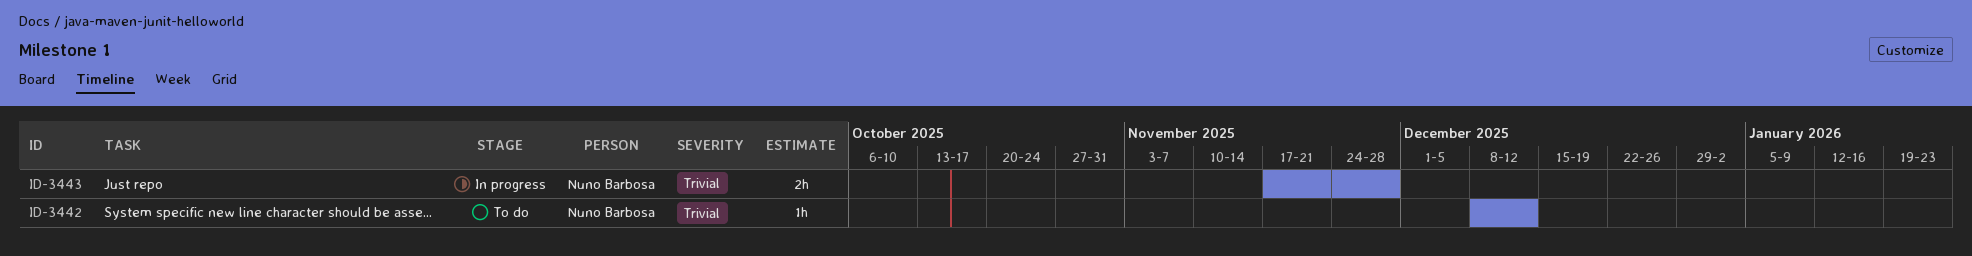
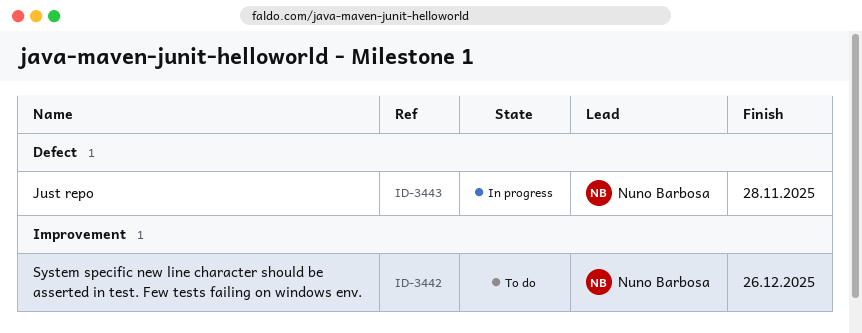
ID-3442, due: Dec 12 -> Dec 26

